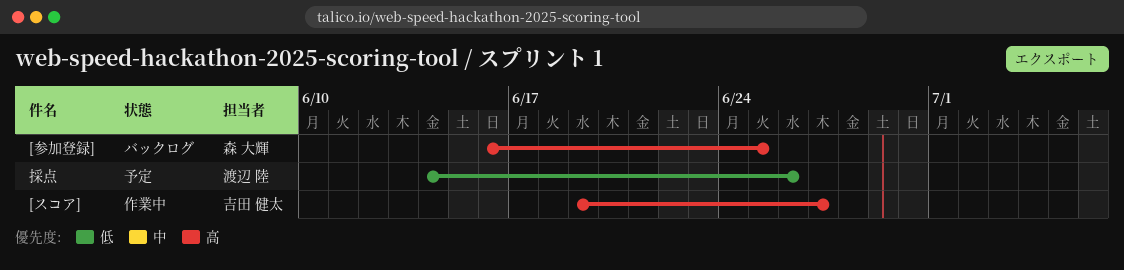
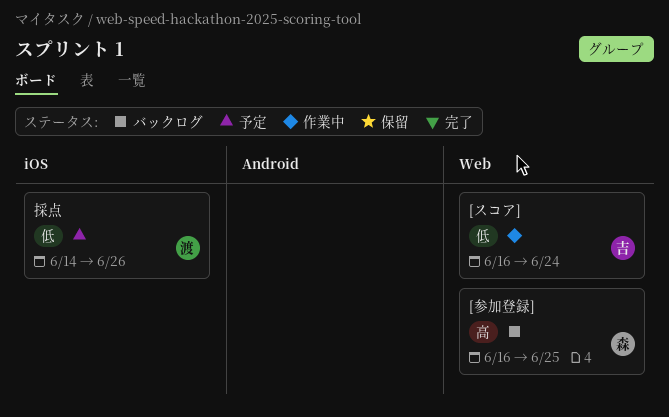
[スコア], priority: 高 -> 低
[スコア], start: Jun 19 -> Jun 16
[スコア], due: Jun 27 -> Jun 24

